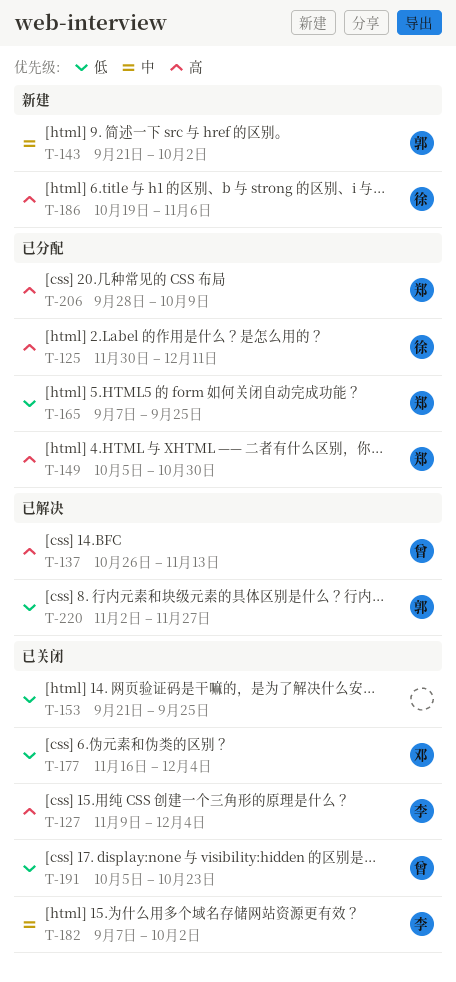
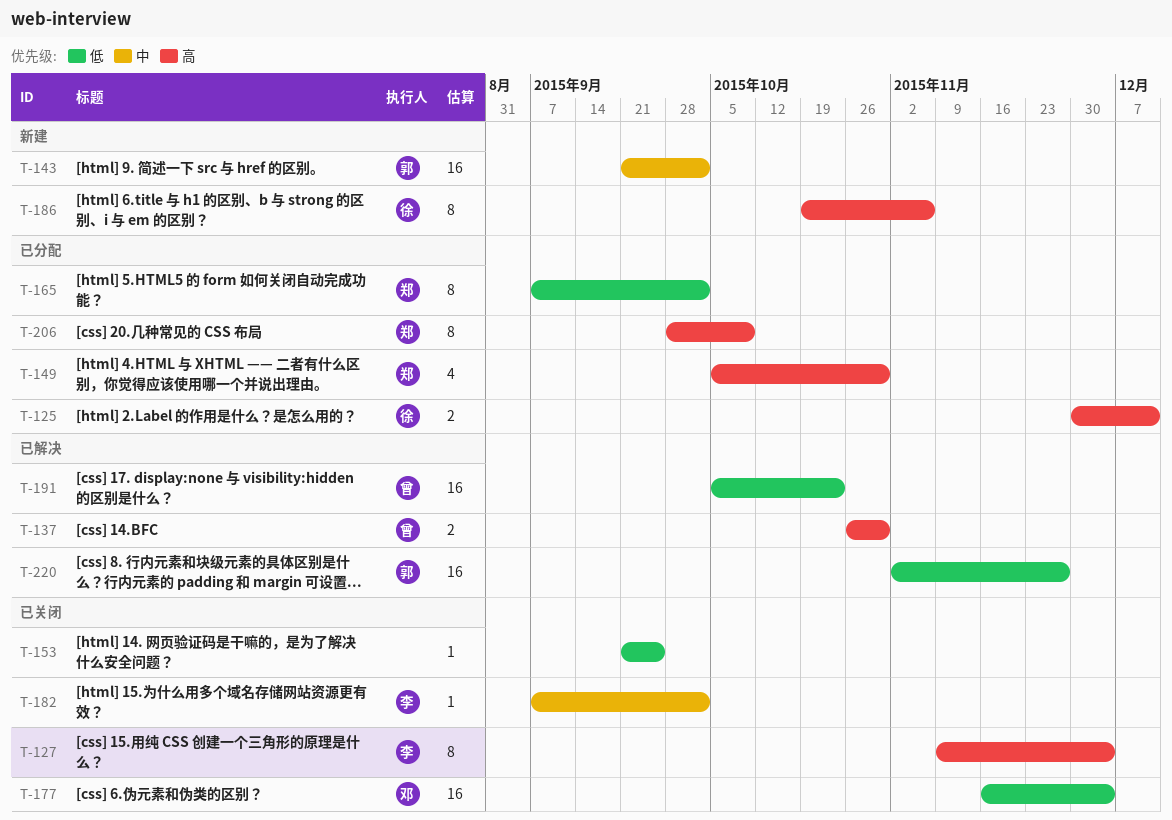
T-137, due: Nov 13 -> Oct 30
T-165, due: Sep 25 -> Oct 2
T-191, status: 已关闭 -> 已解决

